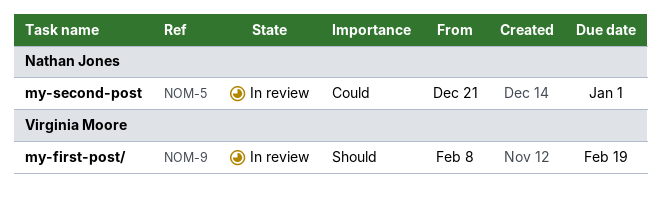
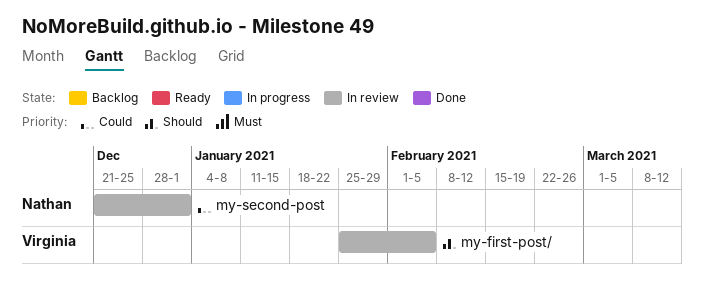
my-first-post/, start: Feb 8 -> Jan 25
my-first-post/, due: Feb 19 -> Feb 5

